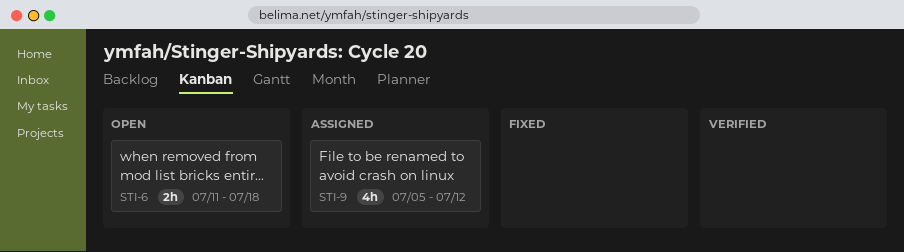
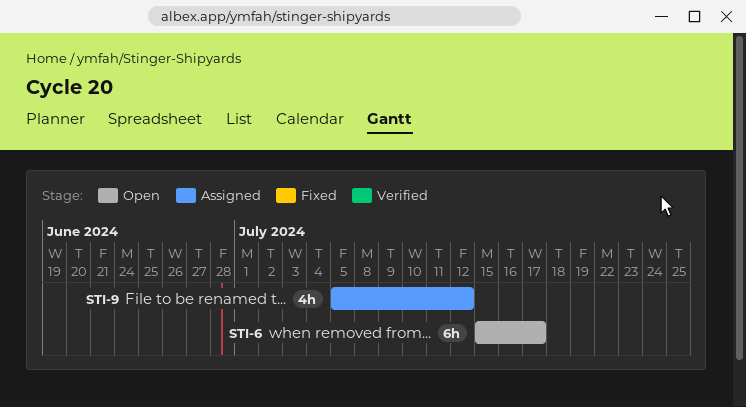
STI-6, estimate: 2h -> 6h
STI-6, start: Jul 11 -> Jul 15
STI-6, due: Jul 18 -> Jul 17

